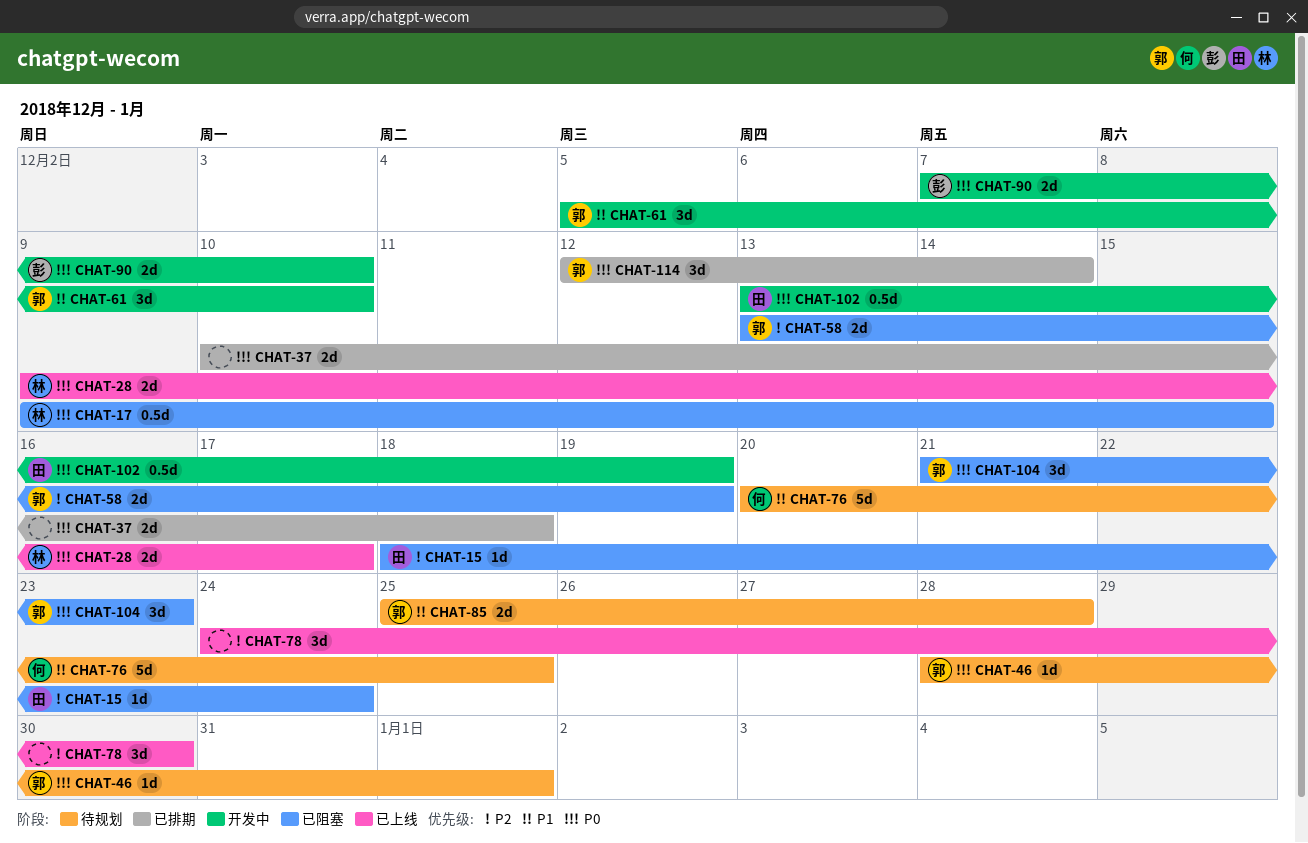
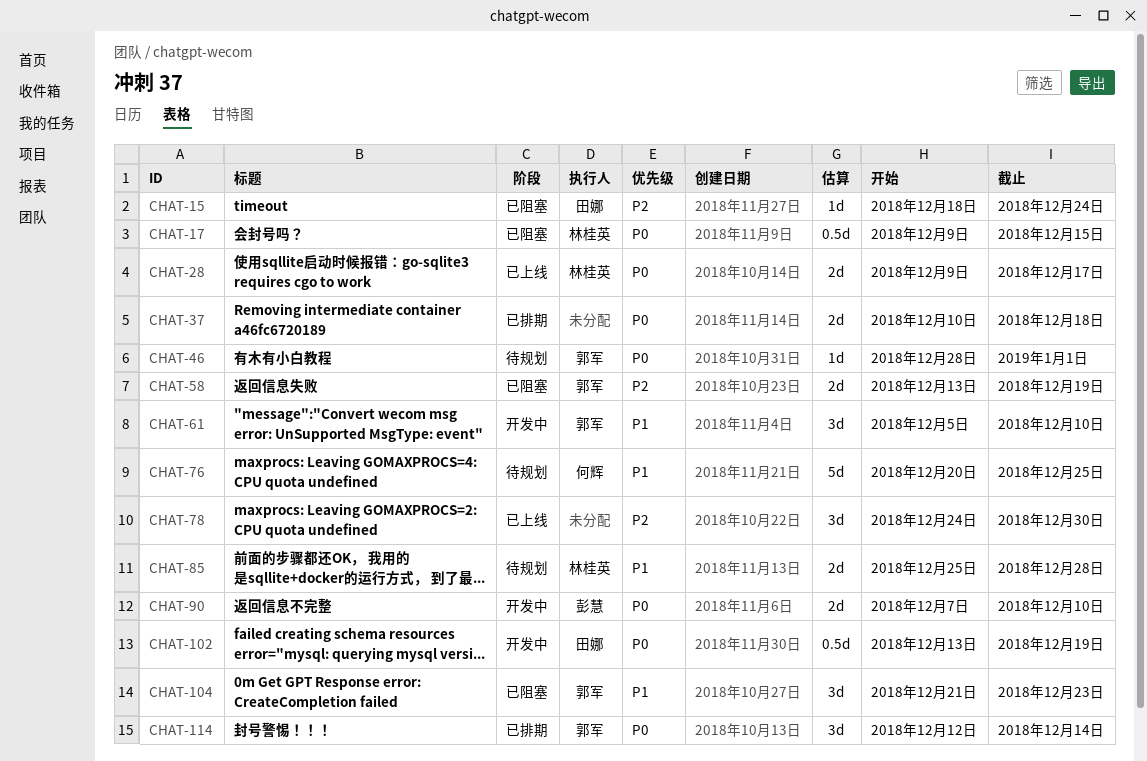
CHAT-85, owner: 郭军 -> 林桂英
CHAT-104, priority: P0 -> P1

